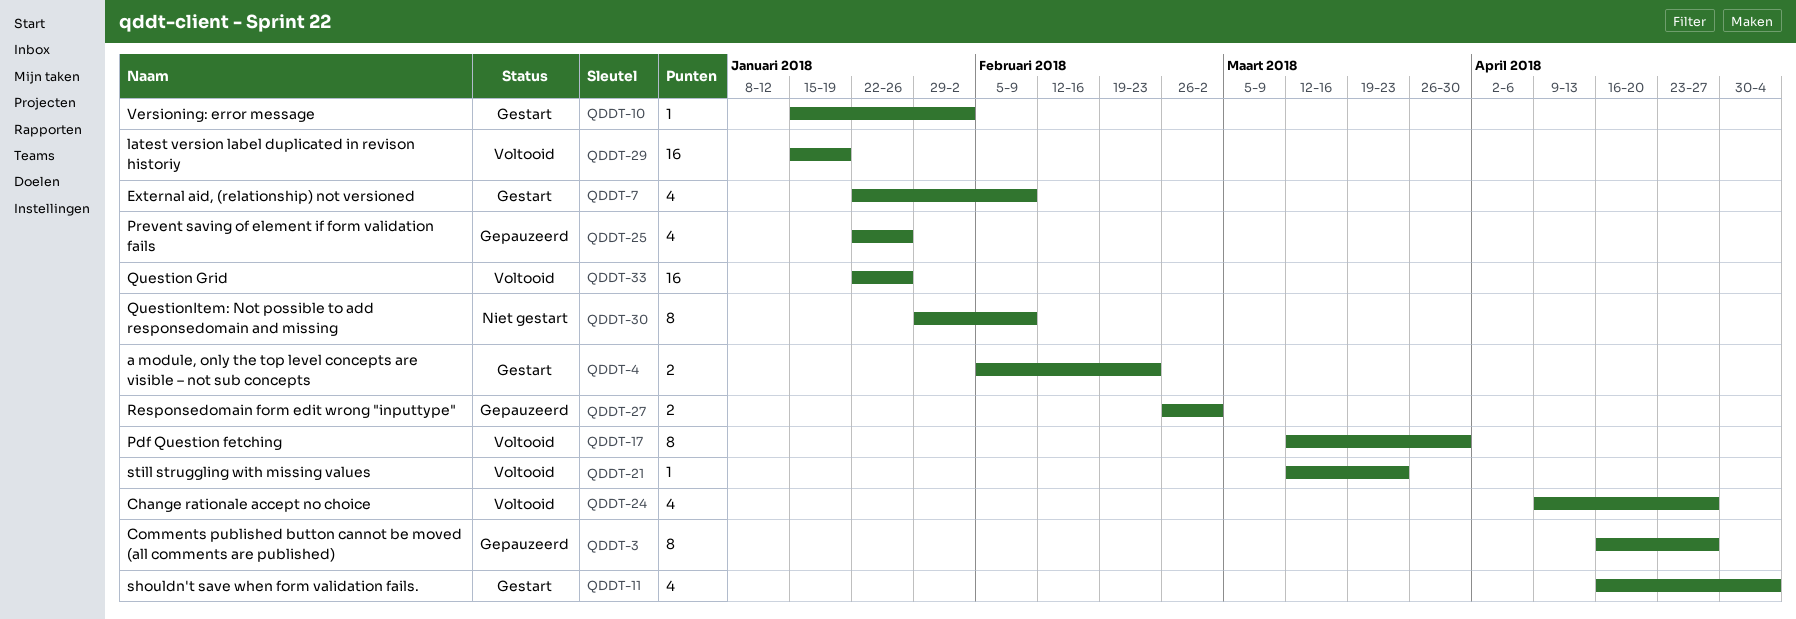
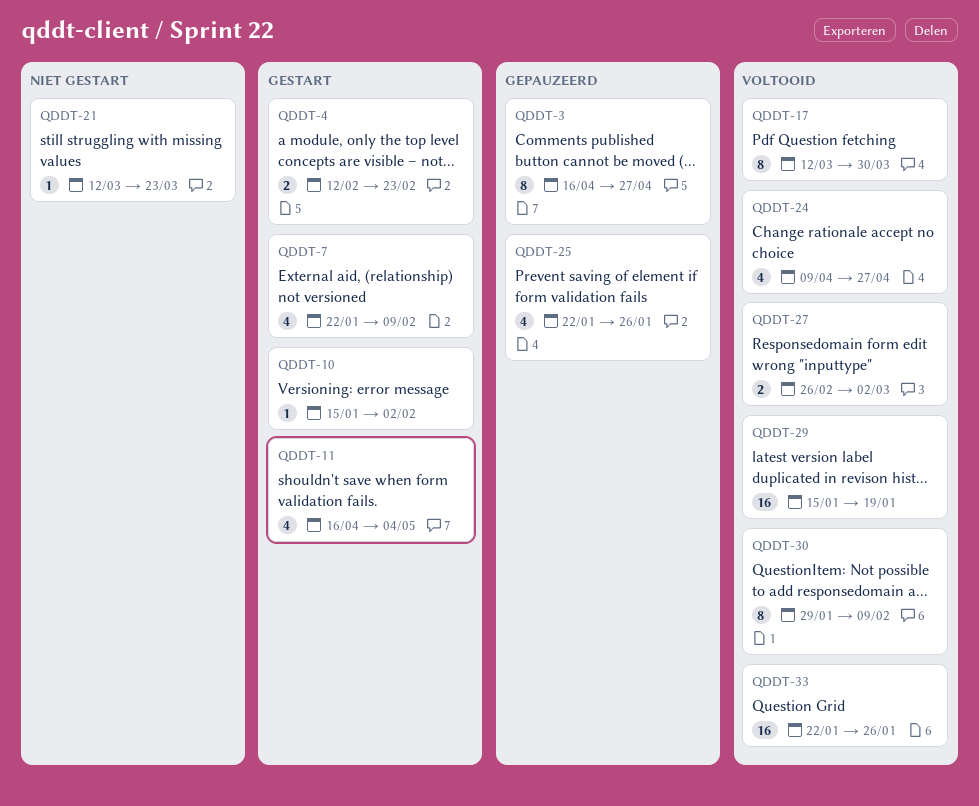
QDDT-4, start: Feb 5 -> Feb 12
QDDT-21, status: Voltooid -> Niet gestart
QDDT-27, status: Gepauzeerd -> Voltooid
QDDT-30, status: Niet gestart -> Voltooid

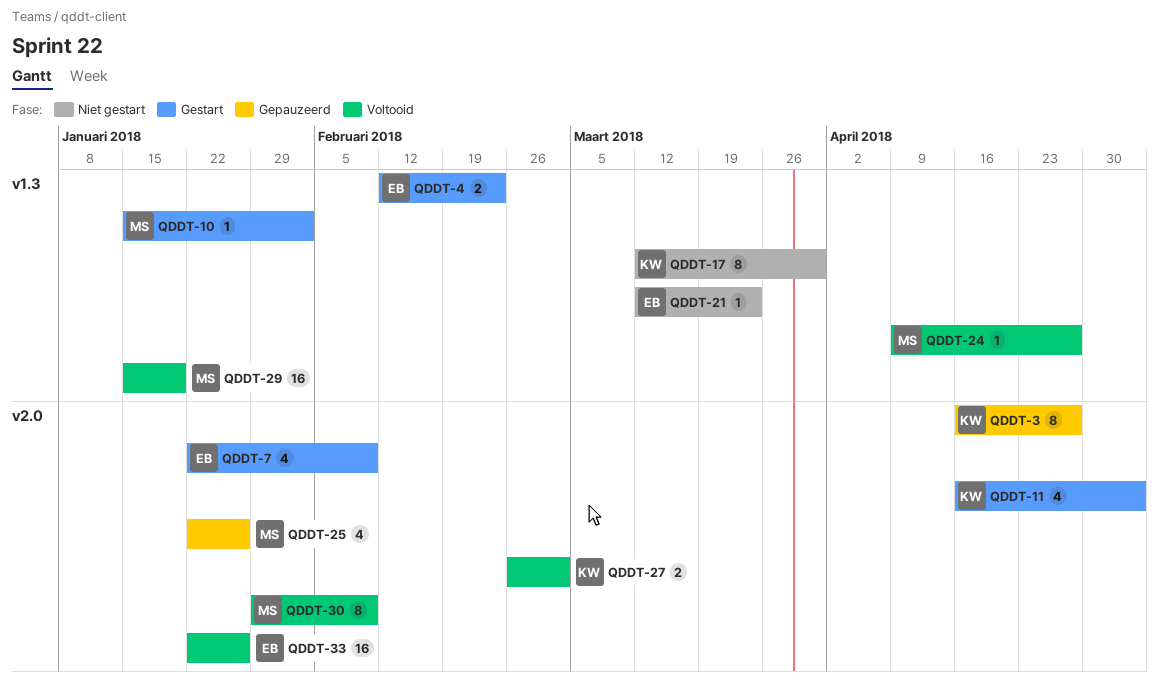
QDDT-17, status: Voltooid -> Niet gestart
QDDT-24, estimate: 4 -> 1

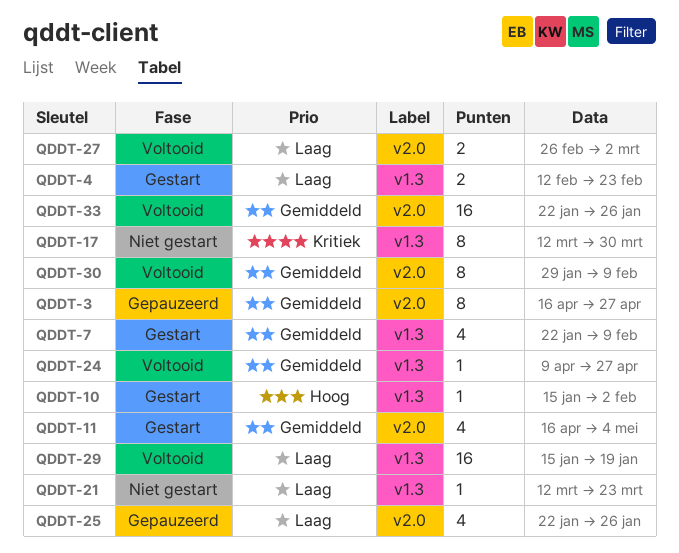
QDDT-7, label: v2.0 -> v1.3

